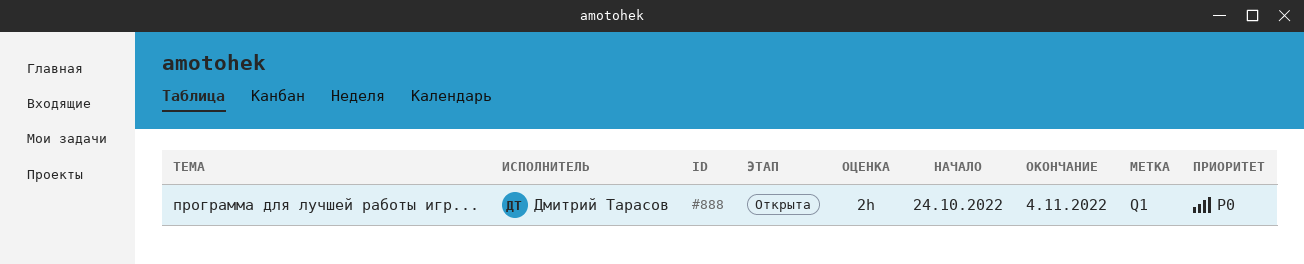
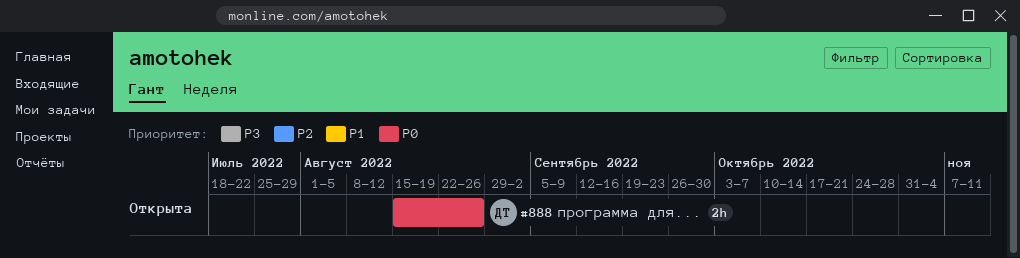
#888, start: Oct 24 -> Aug 15
#888, due: Nov 4 -> Aug 26

